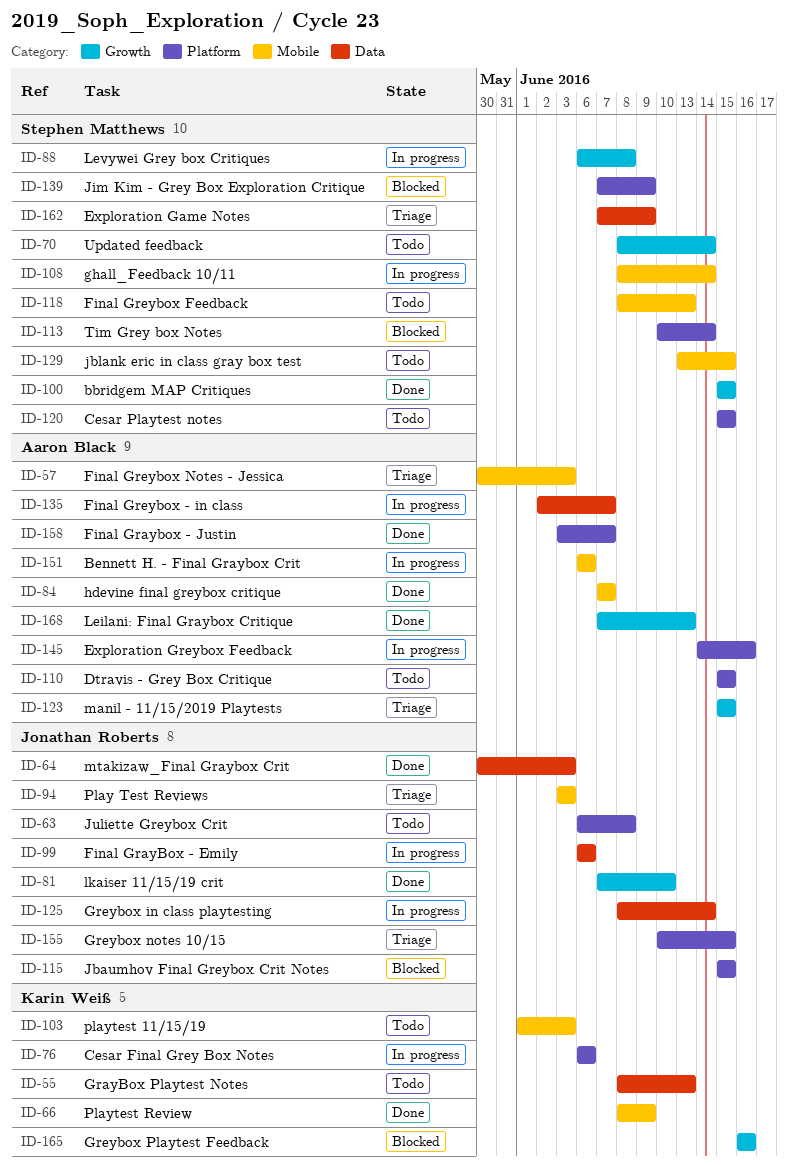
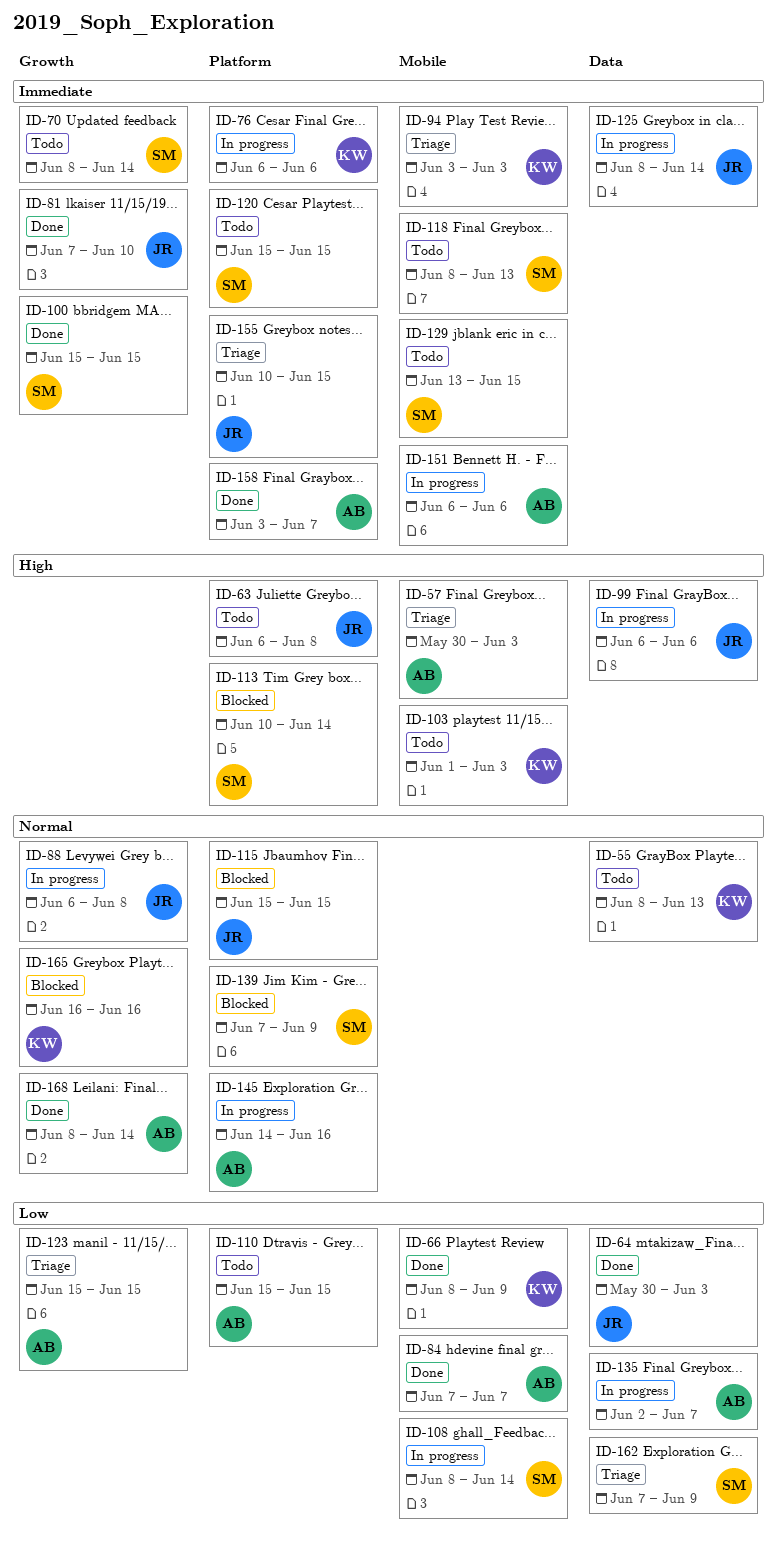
ID-88, owner: Stephen Matthews -> Jonathan Roberts
ID-94, owner: Jonathan Roberts -> Karin Weiß
ID-168, start: Jun 7 -> Jun 8
ID-168, due: Jun 13 -> Jun 14

